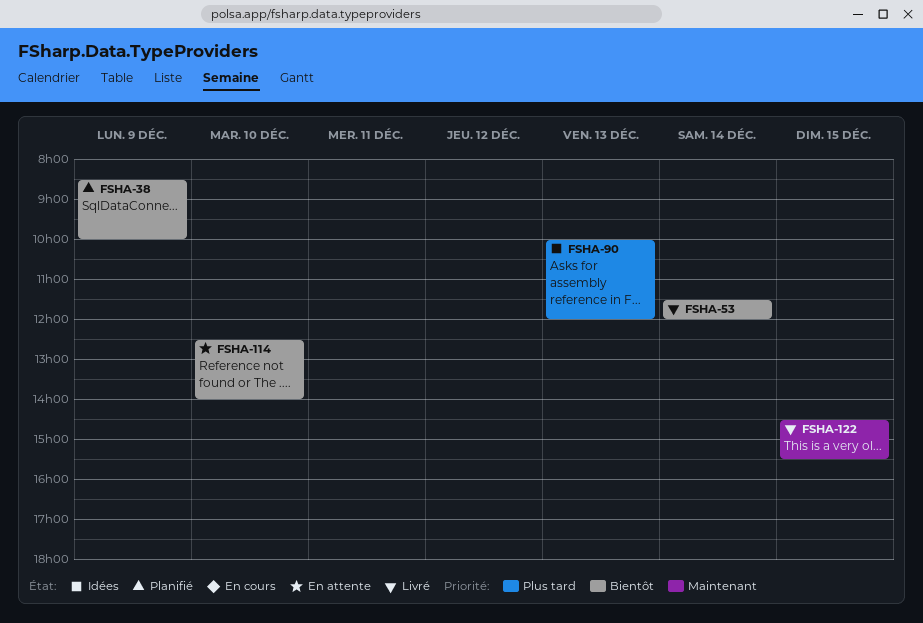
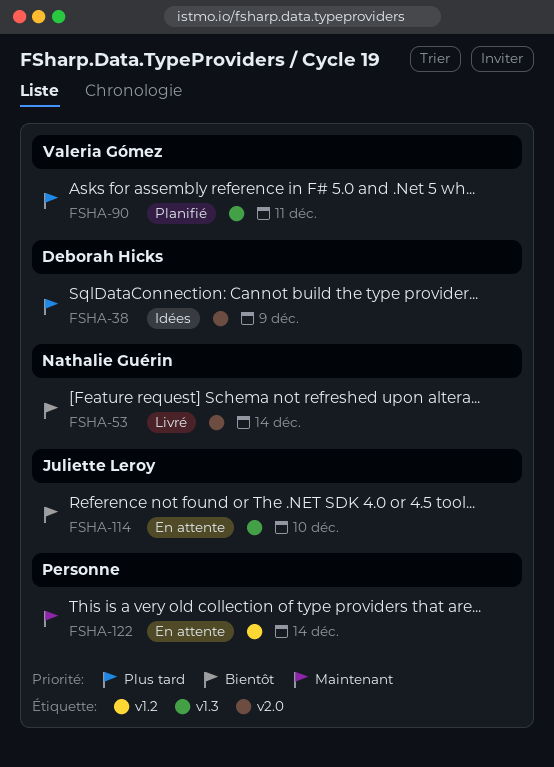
FSHA-38, status: Planifié -> Idées
FSHA-38, priority: Bientôt -> Plus tard
FSHA-90, status: Idées -> Planifié
FSHA-90, day: Dec 13 -> Dec 11
FSHA-122, status: Livré -> En attente
FSHA-122, day: Dec 15 -> Dec 14

